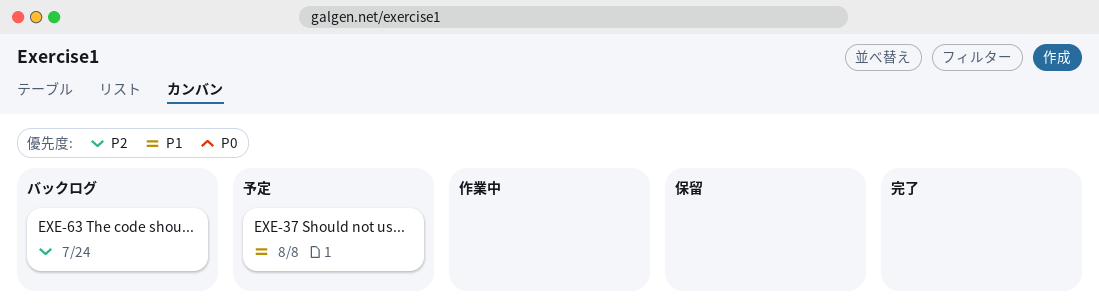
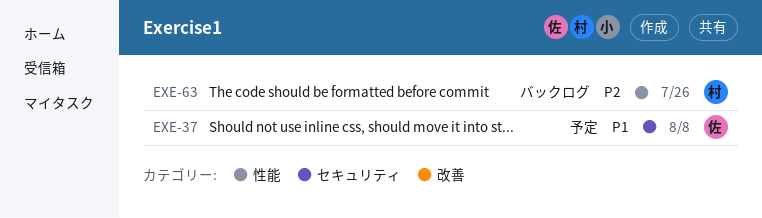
EXE-63, due: Jul 24 -> Jul 26

